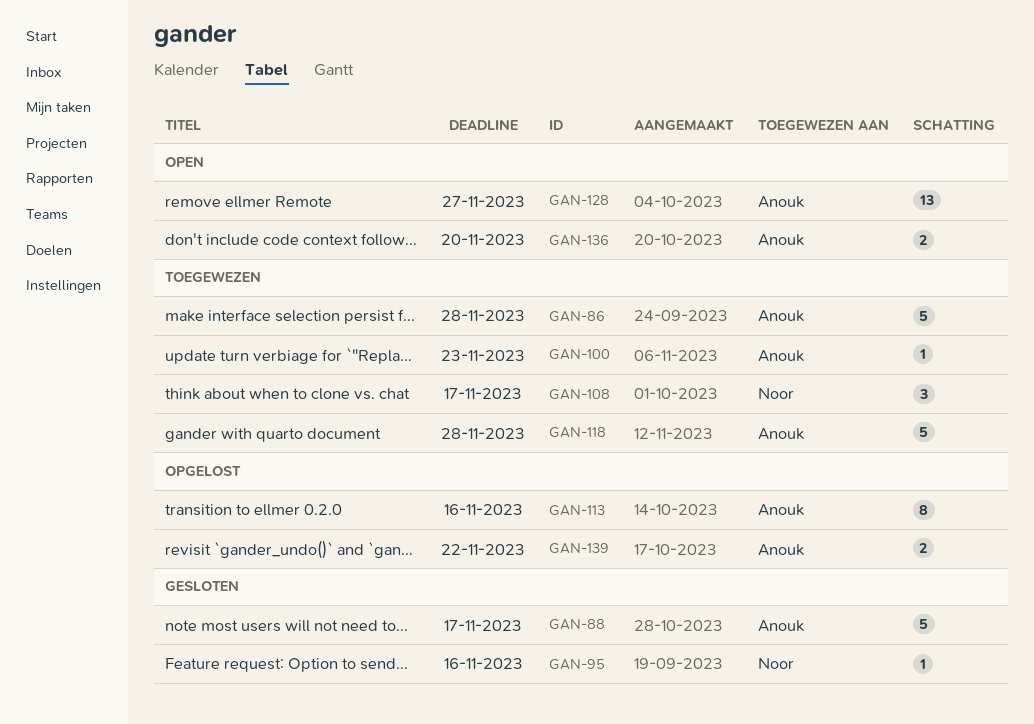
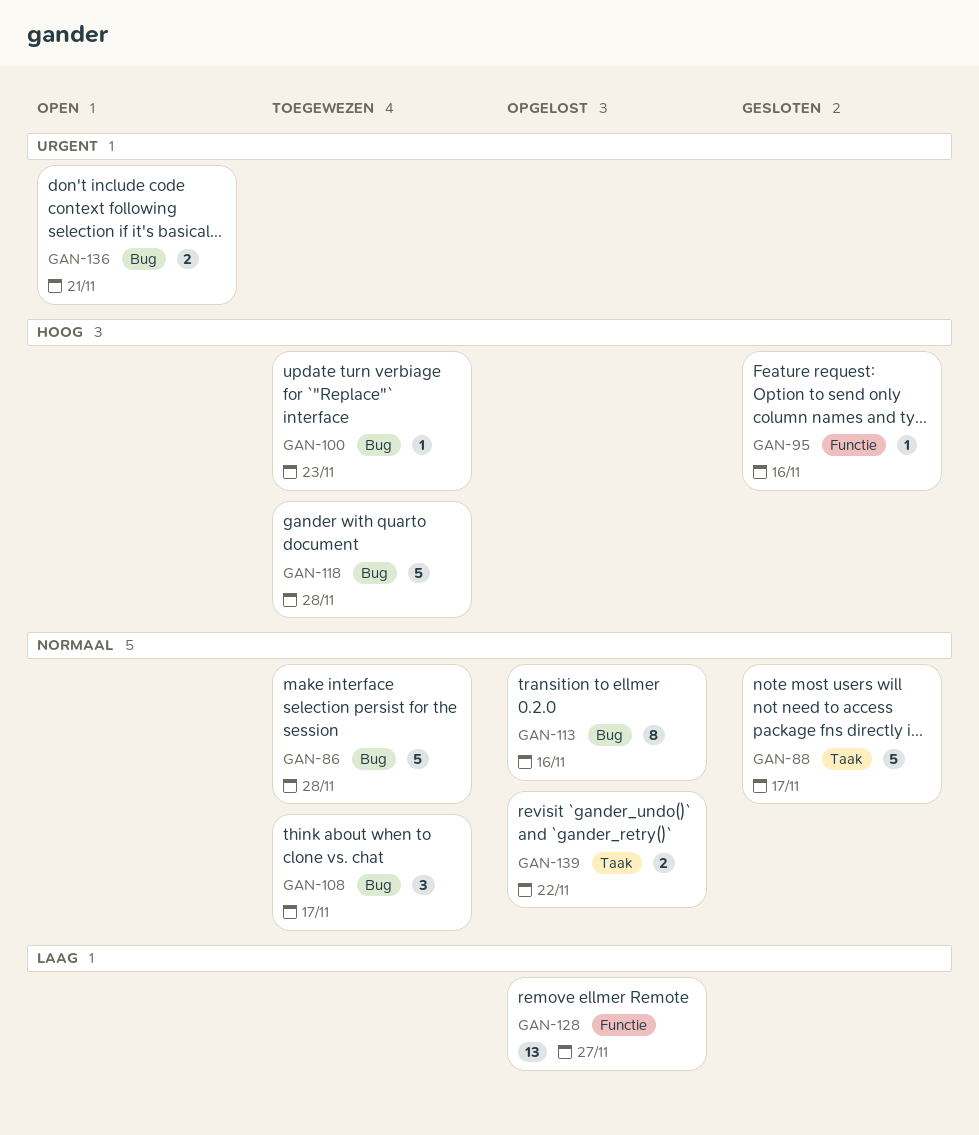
GAN-128, status: Open -> Opgelost
GAN-136, due: Nov 20 -> Nov 21

